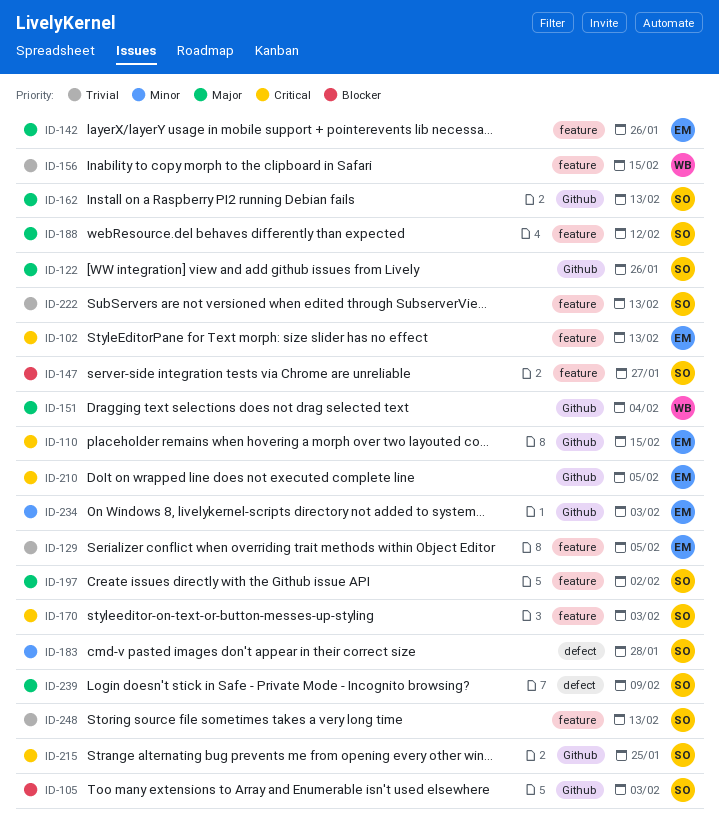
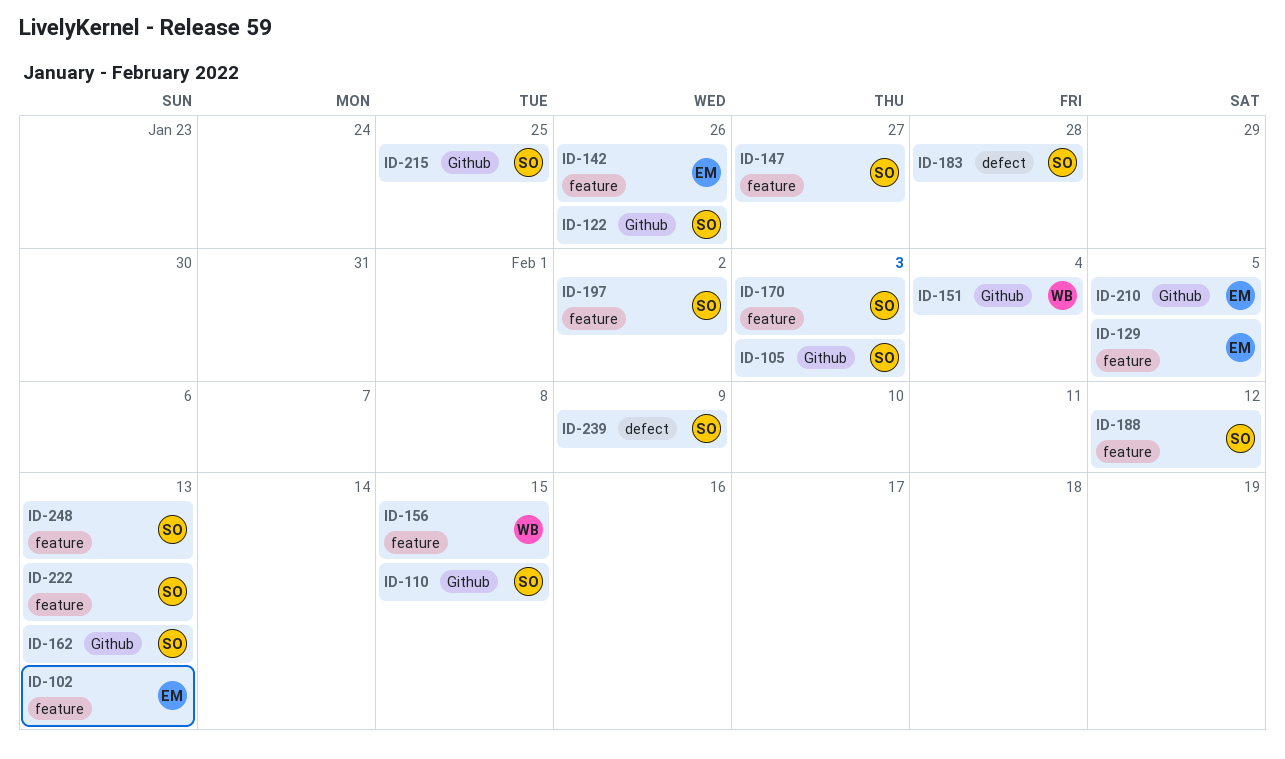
ID-110, owner: EM -> SO
ID-234: present -> none

